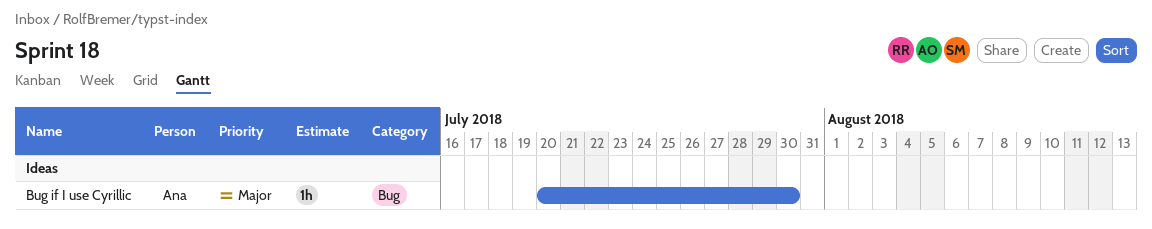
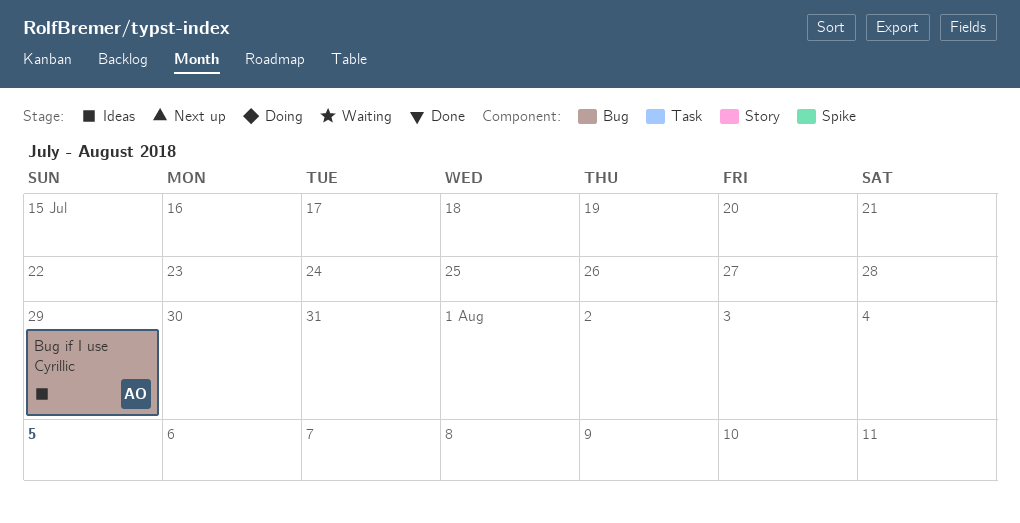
Bug if I use Cyrillic, due: Jul 30 -> Jul 29

